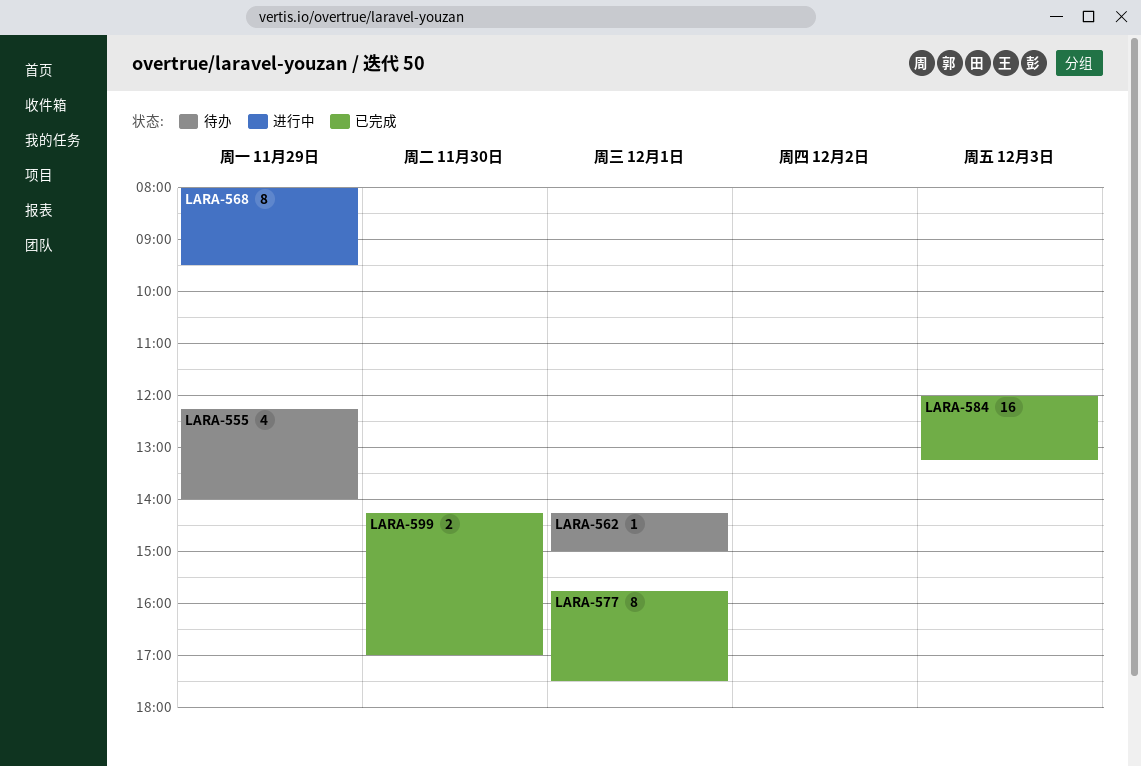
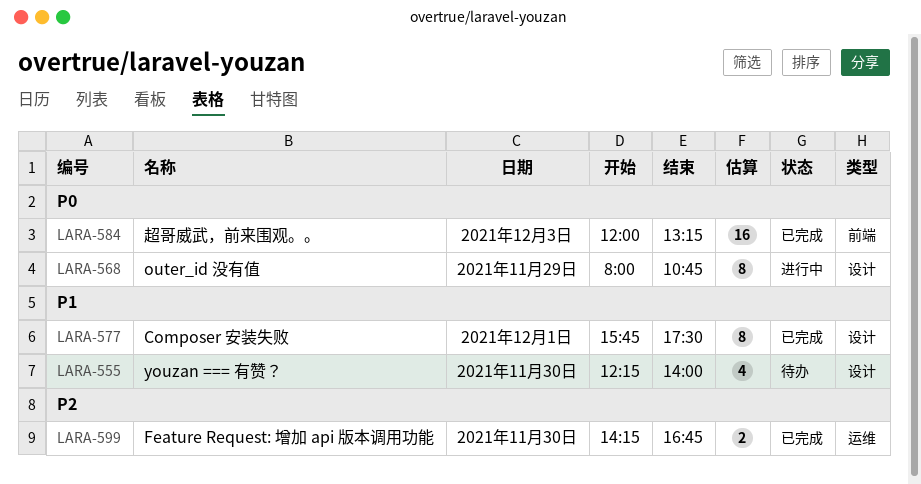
LARA-555, day: Nov 29 -> Nov 30
LARA-562: present -> none
LARA-568, ends: 09:30 -> 10:45
LARA-599, ends: 17:00 -> 16:45

